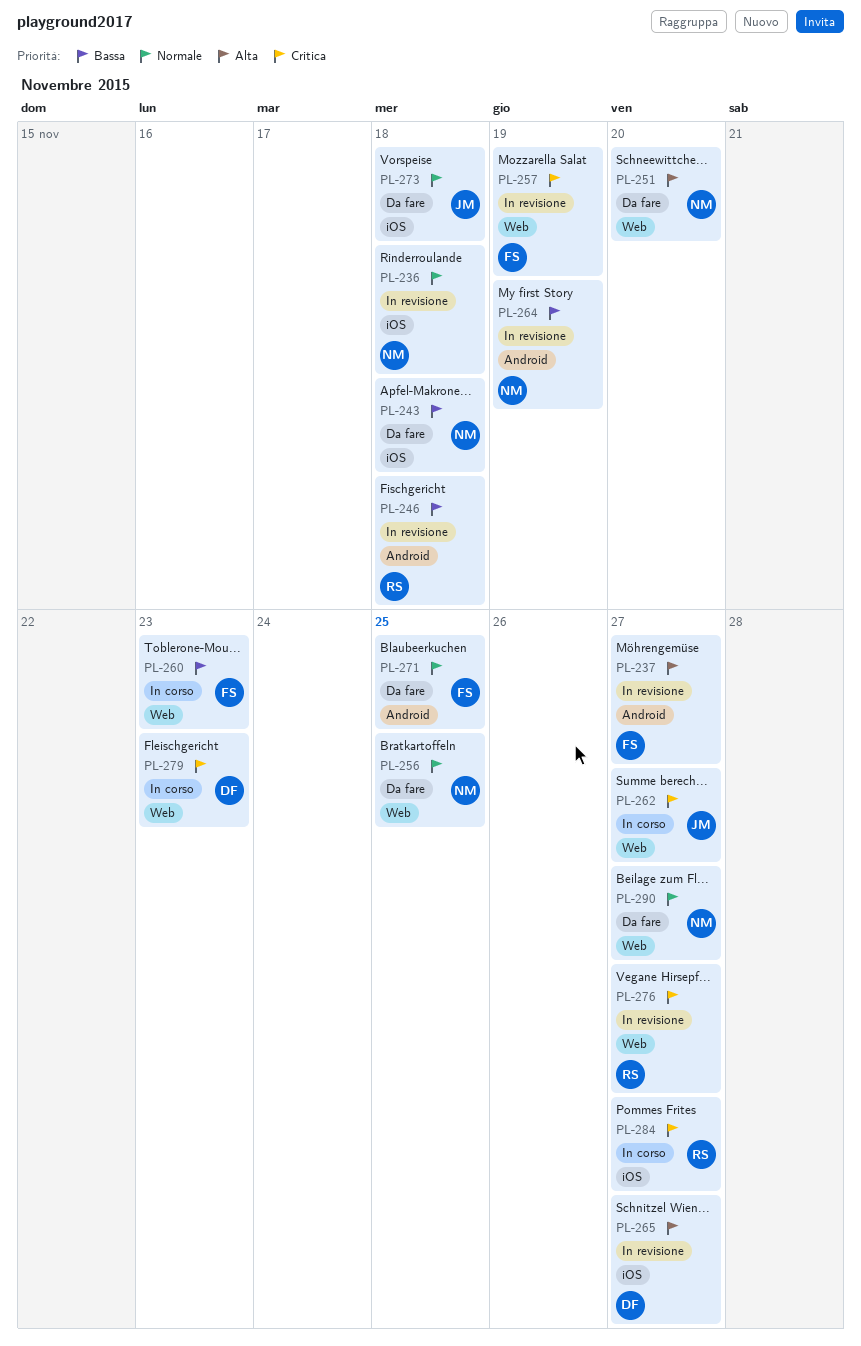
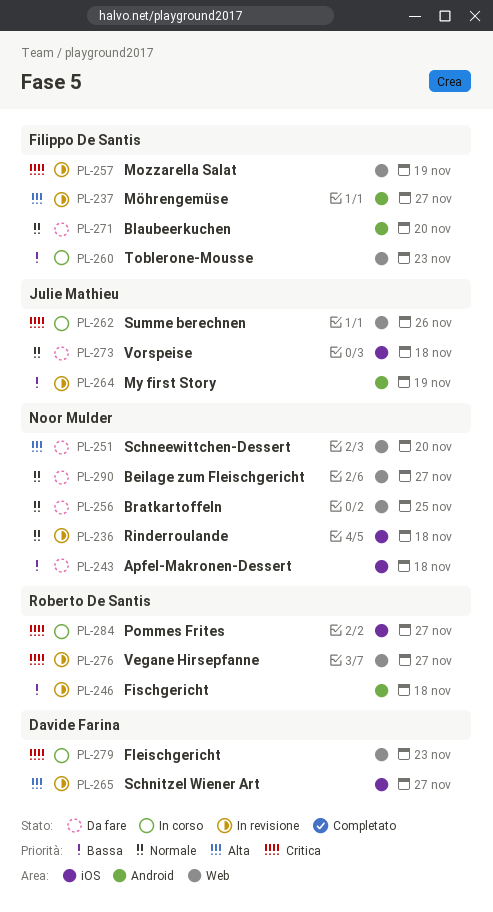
PL-262, due: Nov 27 -> Nov 26
PL-264, owner: Noor Mulder -> Julie Mathieu
PL-271, due: Nov 25 -> Nov 20

